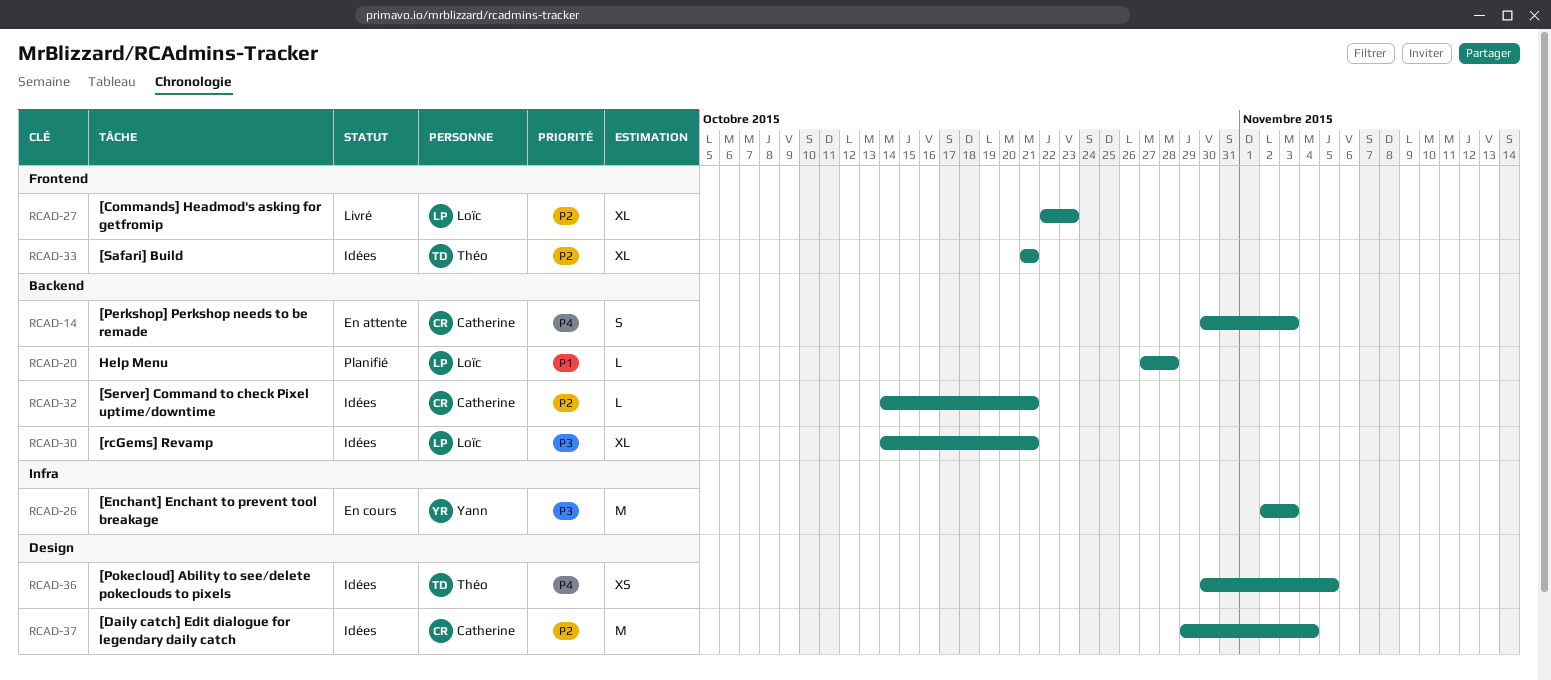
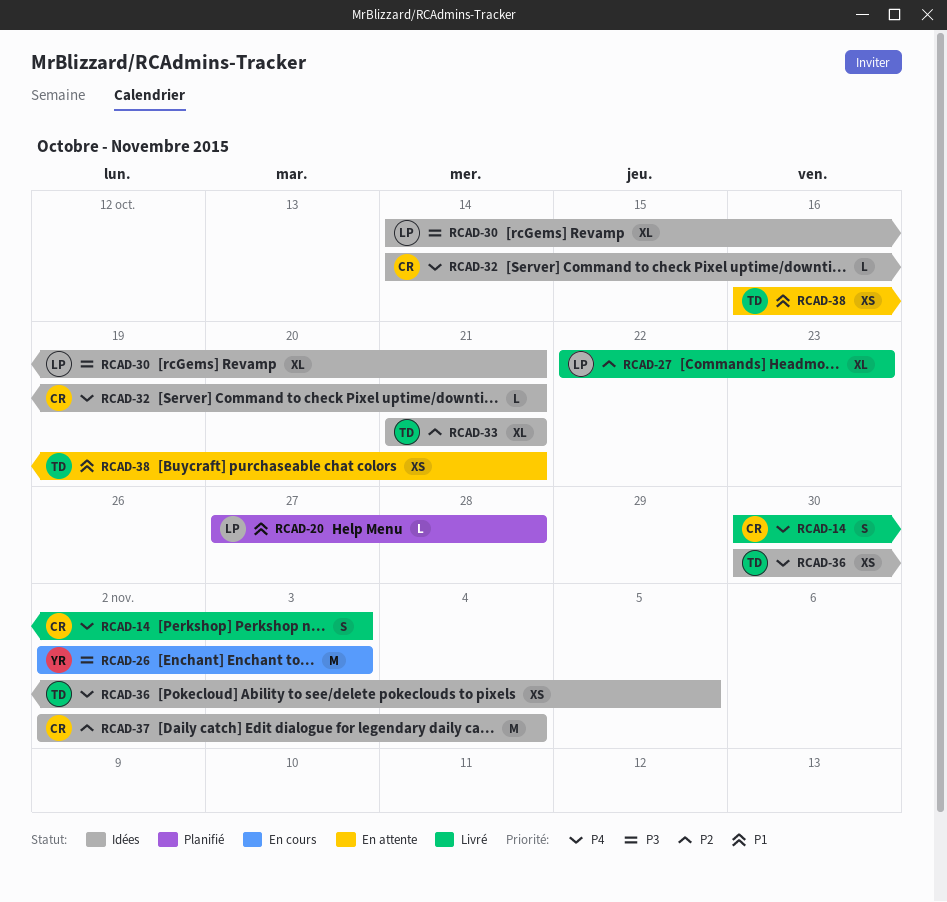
RCAD-14, status: En attente -> Livré
RCAD-32, priority: P2 -> P4
RCAD-37, start: Oct 29 -> Nov 2
RCAD-38: none -> present

